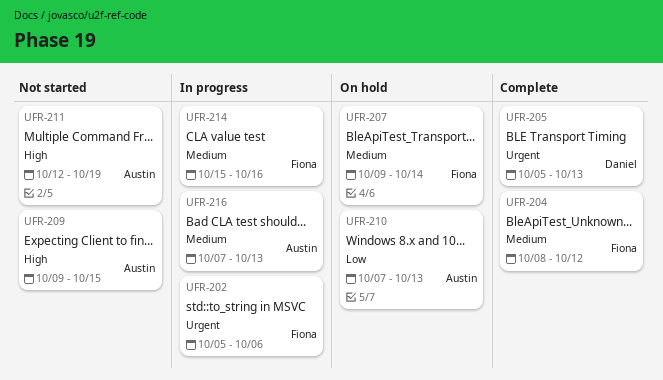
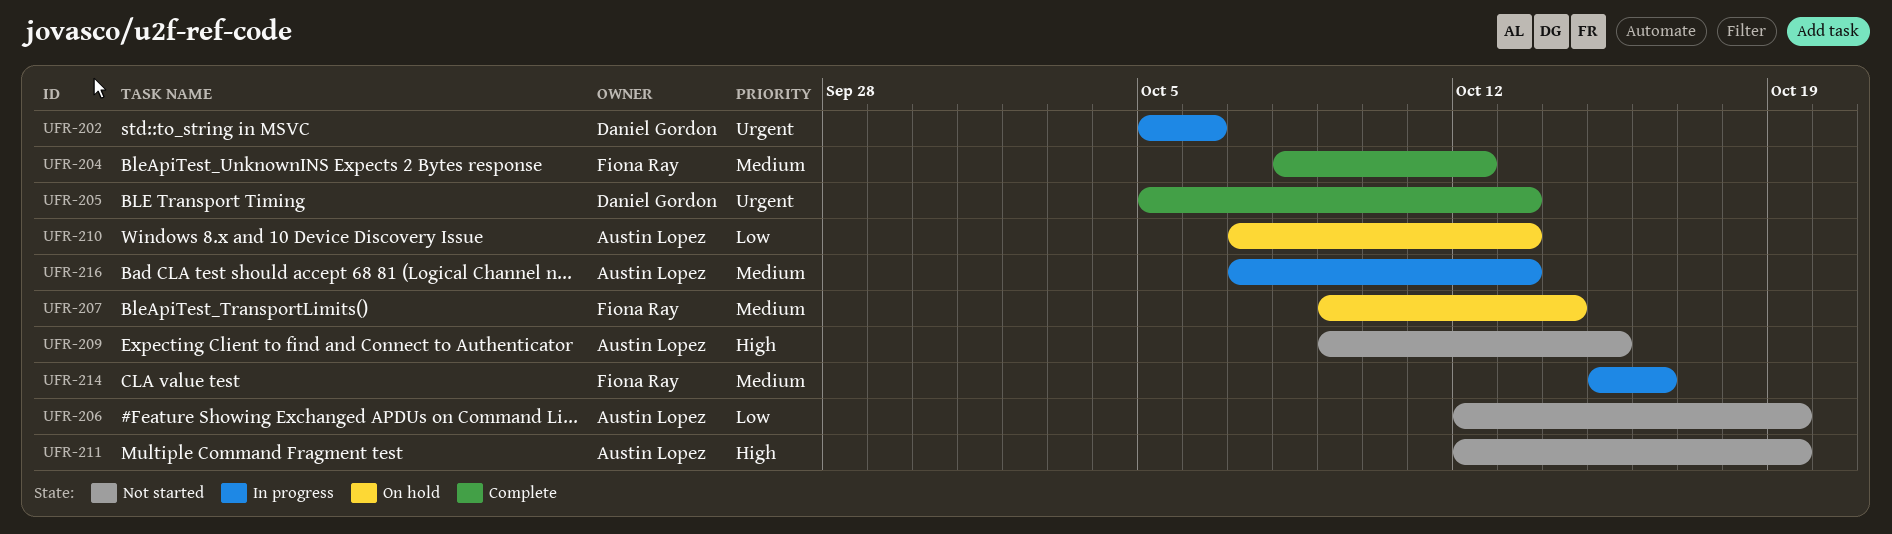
UFR-202, owner: Fiona Ray -> Daniel Gordon
UFR-206: none -> present

